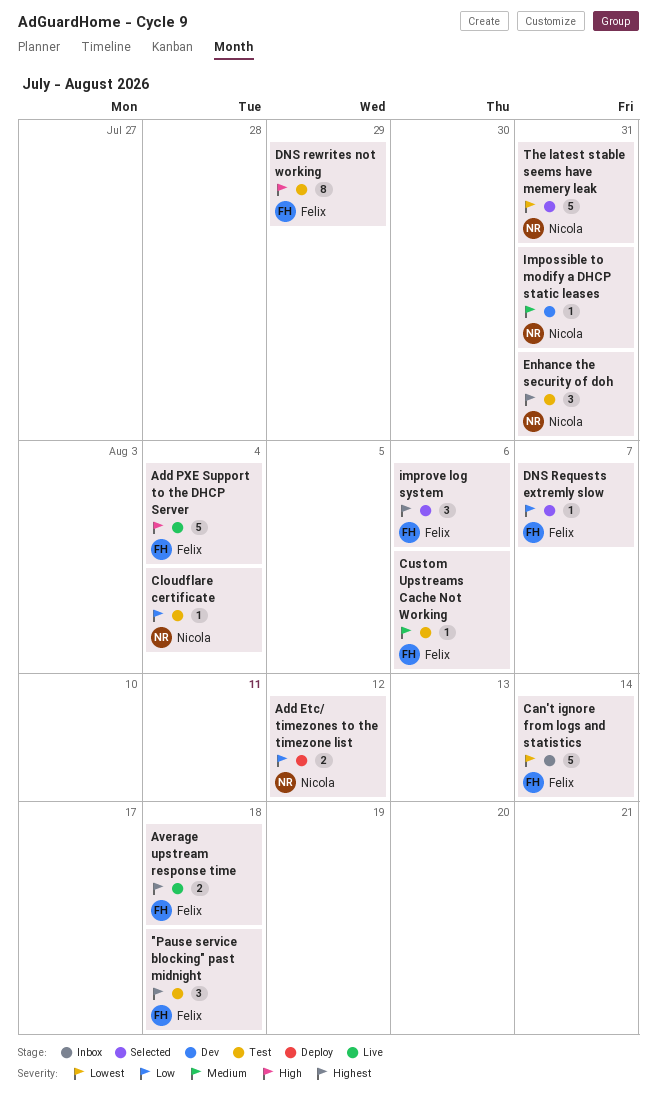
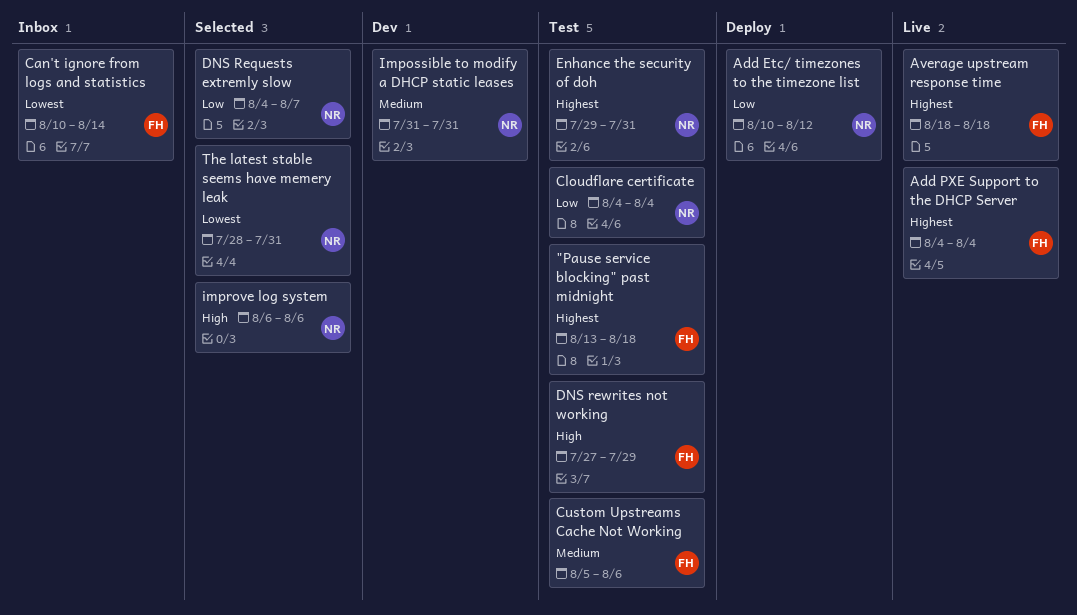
Add PXE Support to the DHCP Server, priority: High -> Highest
DNS Requests extremly slow, owner: Felix -> Nicola
improve log system, owner: Felix -> Nicola
improve log system, priority: Highest -> High

